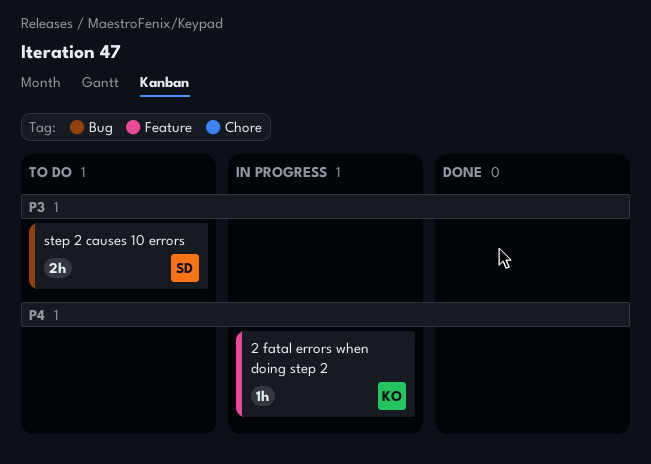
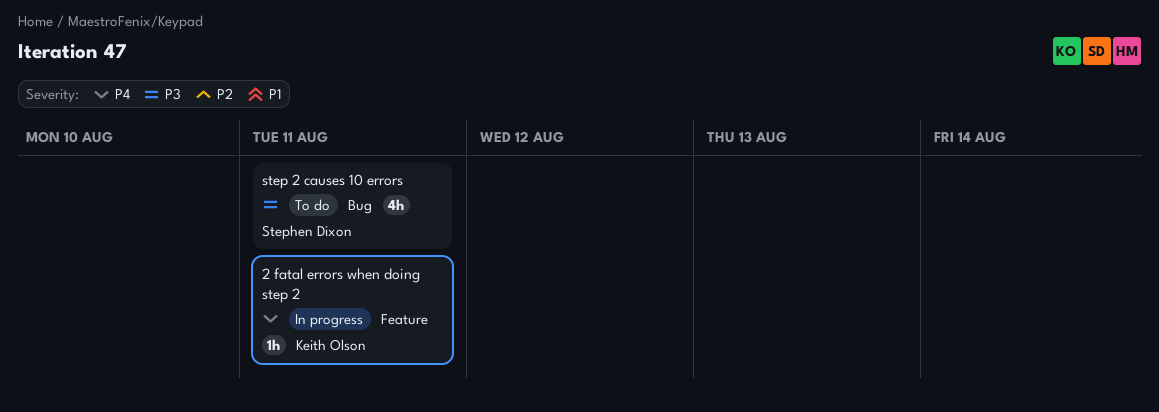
step 2 causes 10 errors, estimate: 2h -> 4h

